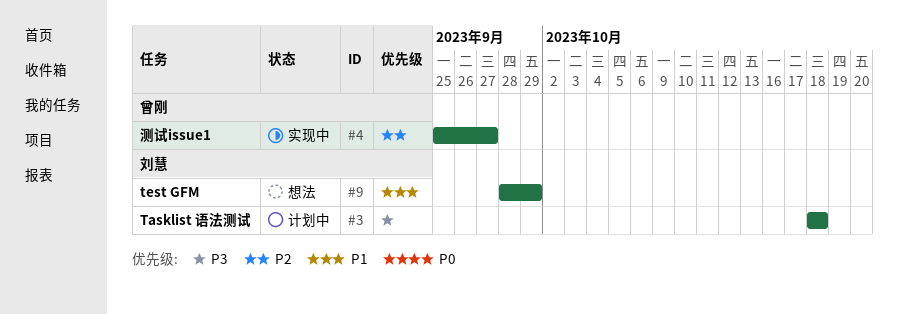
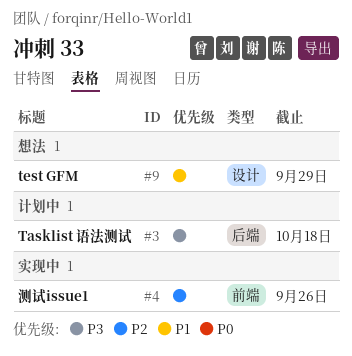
#4, due: Sep 27 -> Sep 26

